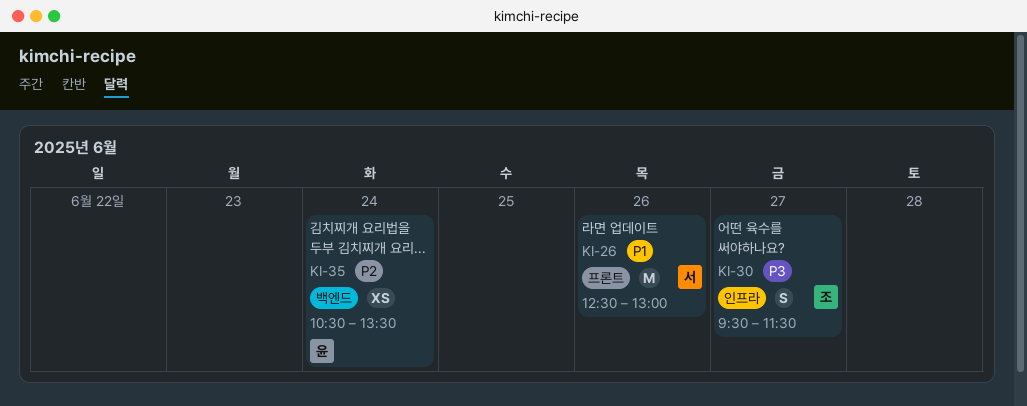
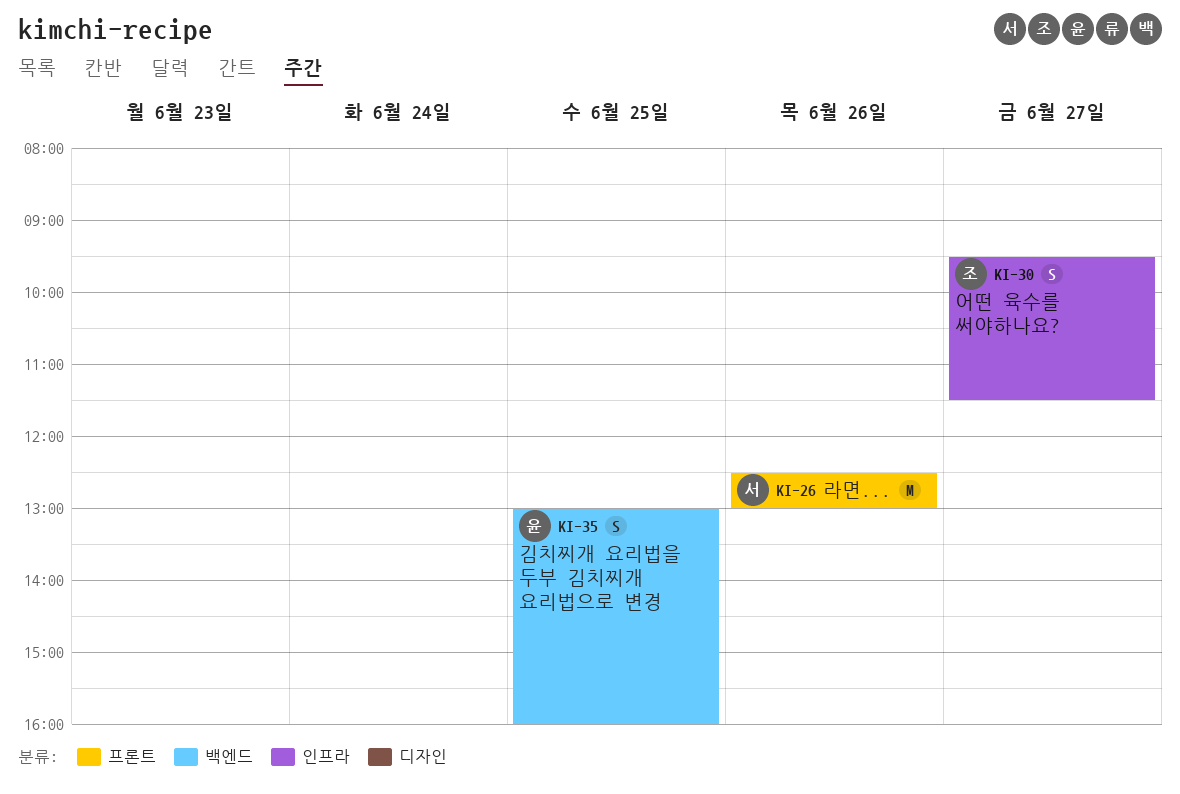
KI-35, estimate: XS -> S
KI-35, day: Jun 24 -> Jun 25
KI-35, begins: 10:30 -> 13:00
KI-35, ends: 13:30 -> 16:00

